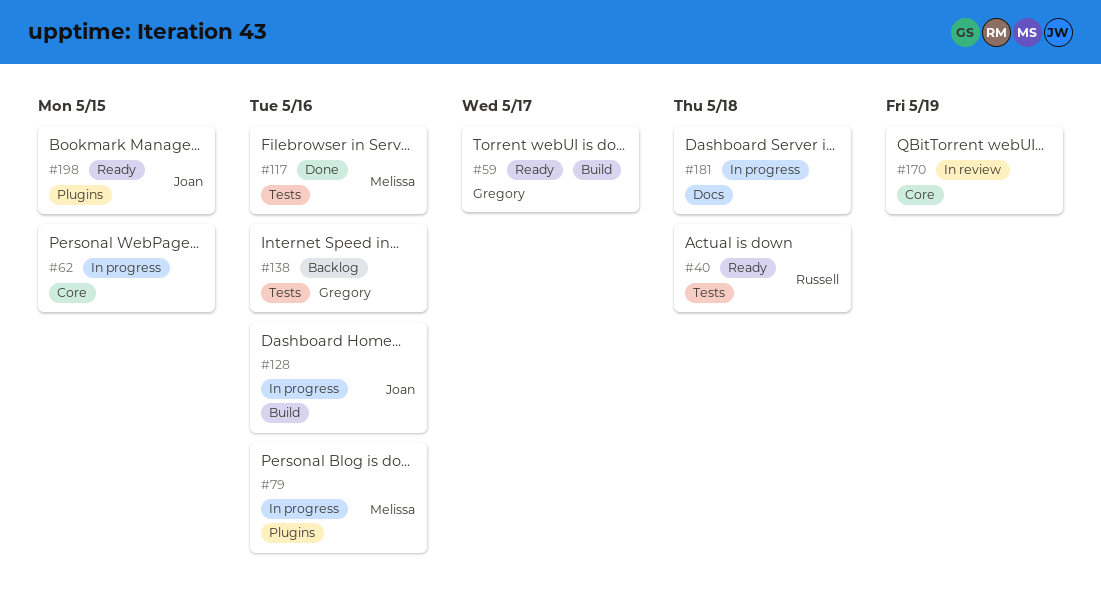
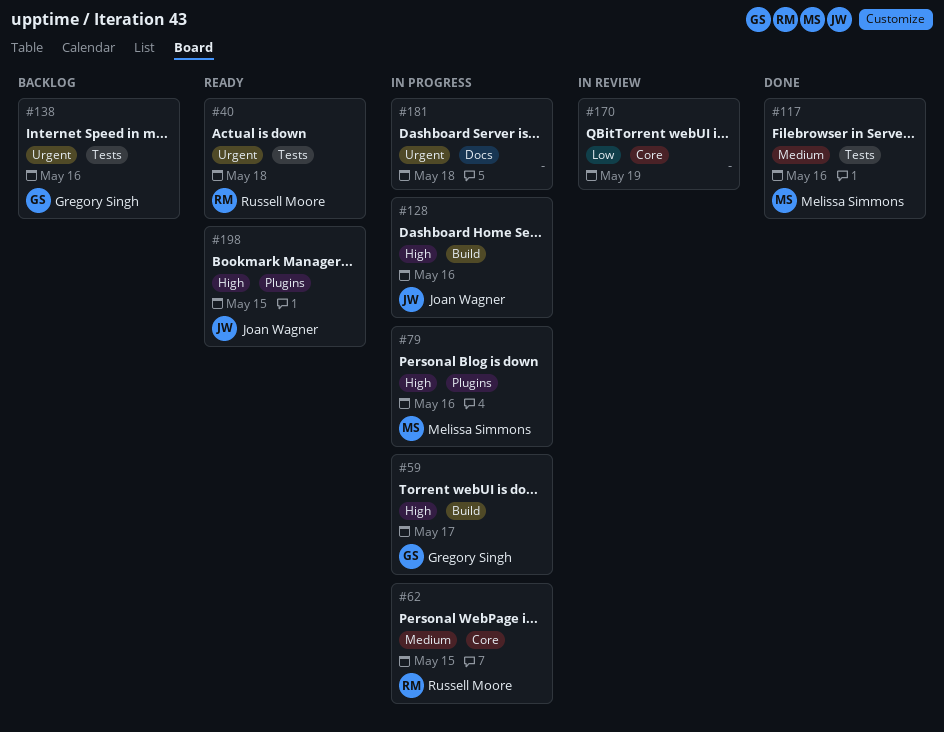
#59, status: Ready -> In progress
#62, owner: none -> Russell Moore

